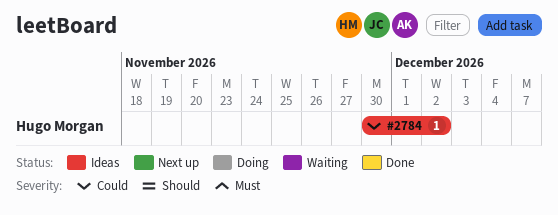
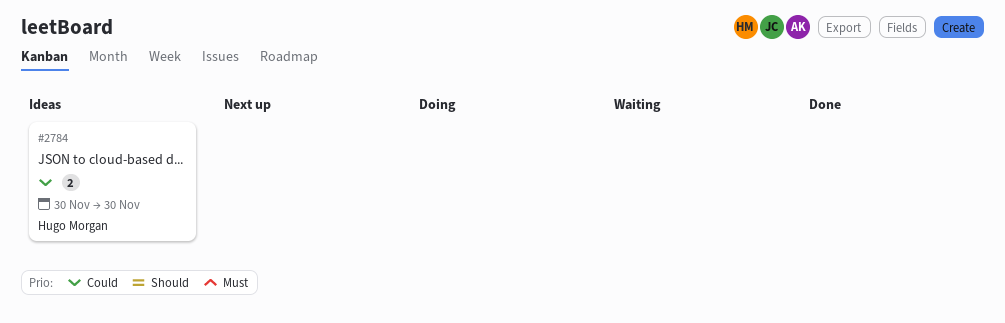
#2784, estimate: 1 -> 2
#2784, due: Dec 2 -> Nov 30

